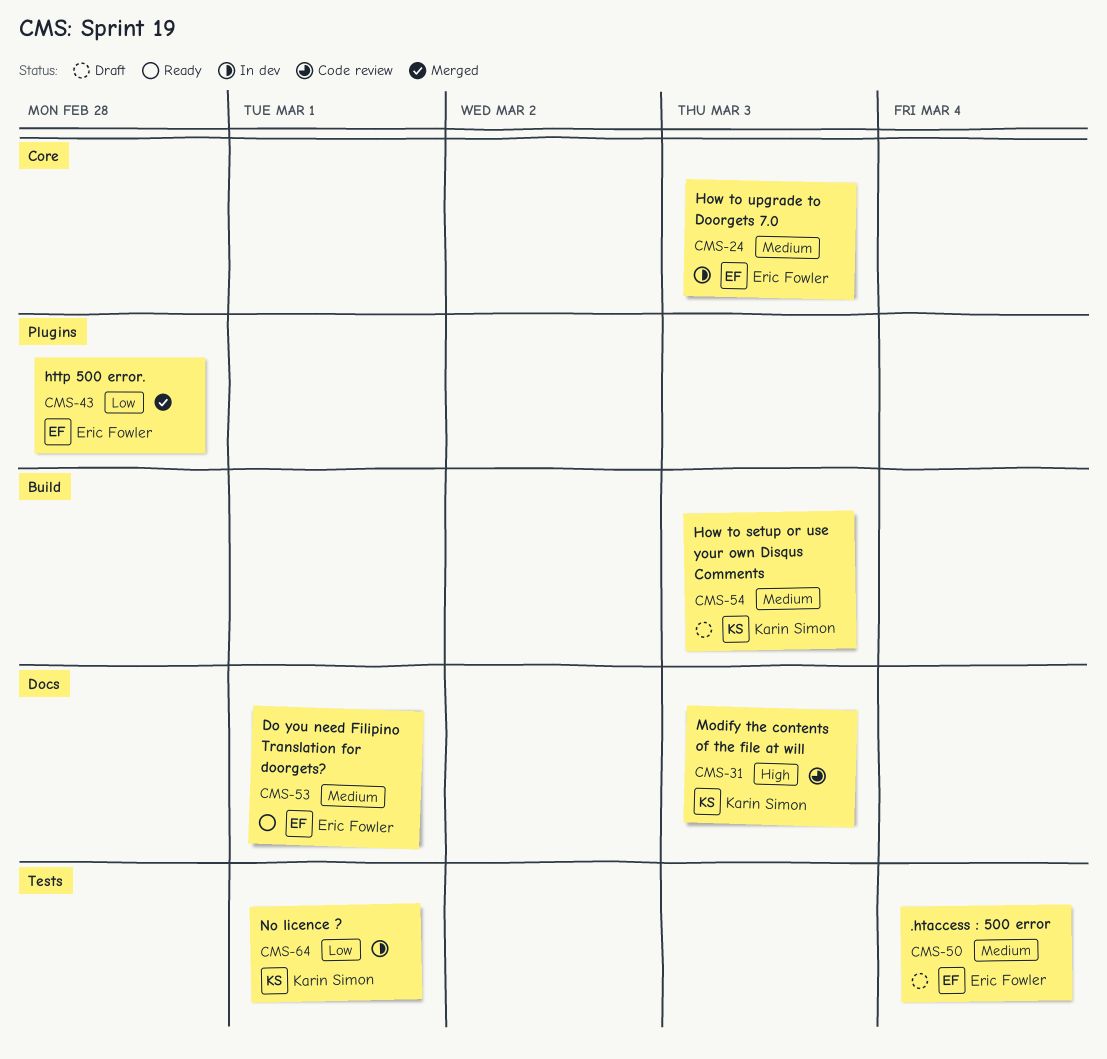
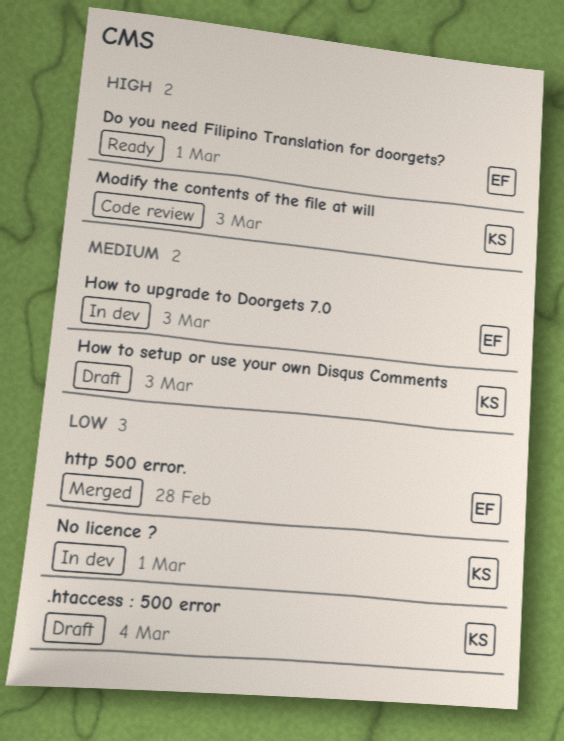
.htaccess : 500 error, owner: Eric Fowler -> Karin Simon
.htaccess : 500 error, priority: Medium -> Low
Do you need Filipino Translation for doorgets?, priority: Medium -> High

